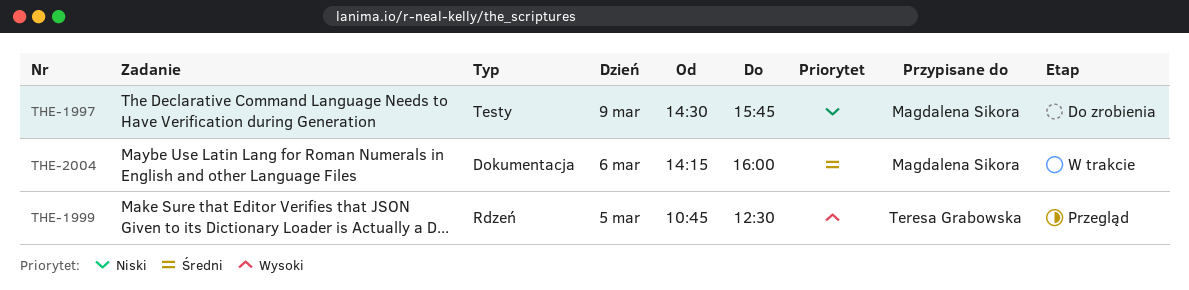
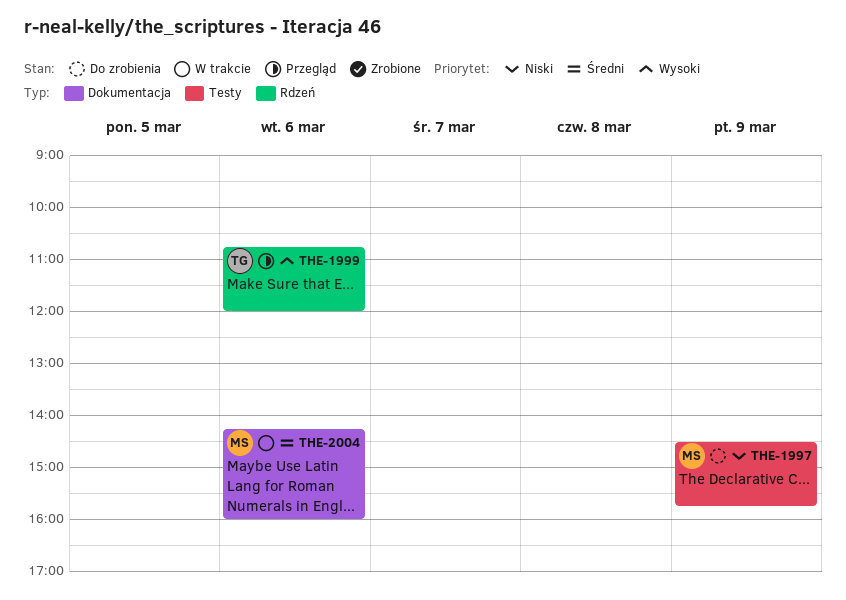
THE-1999, day: Mar 5 -> Mar 6
THE-1999, ends: 12:30 -> 12:00

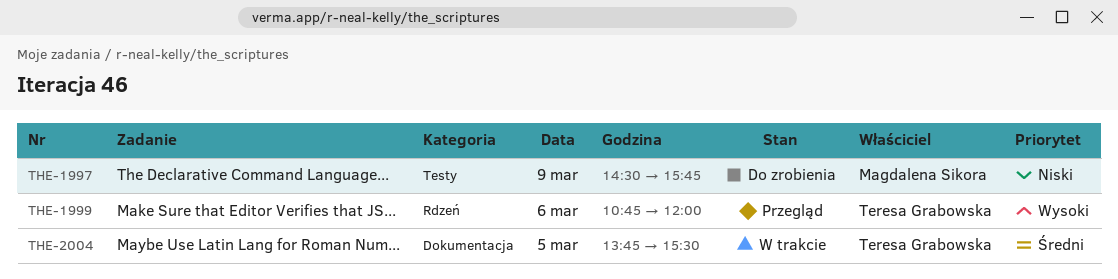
THE-2004, owner: Magdalena Sikora -> Teresa Grabowska
THE-2004, day: Mar 6 -> Mar 5
THE-2004, begins: 14:15 -> 13:45
THE-2004, ends: 16:00 -> 15:30

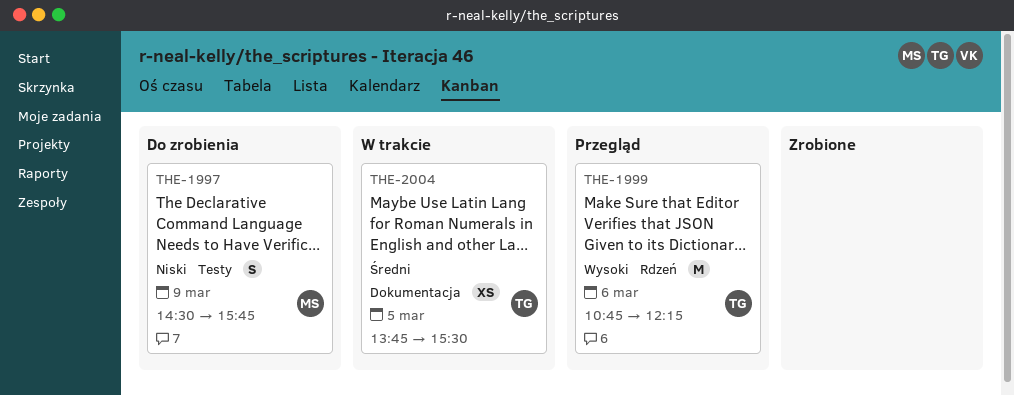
THE-1999, ends: 12:00 -> 12:15

